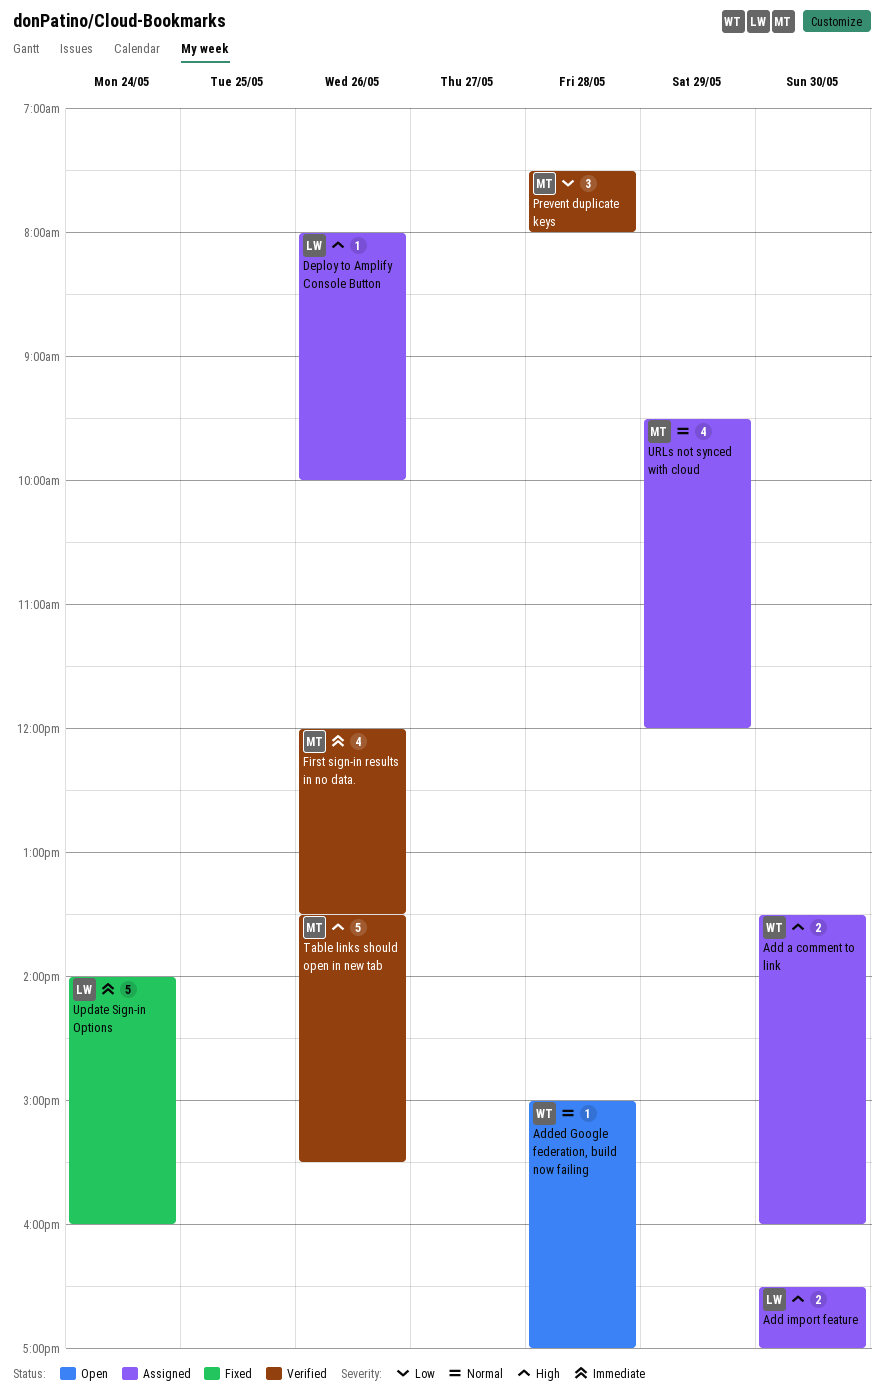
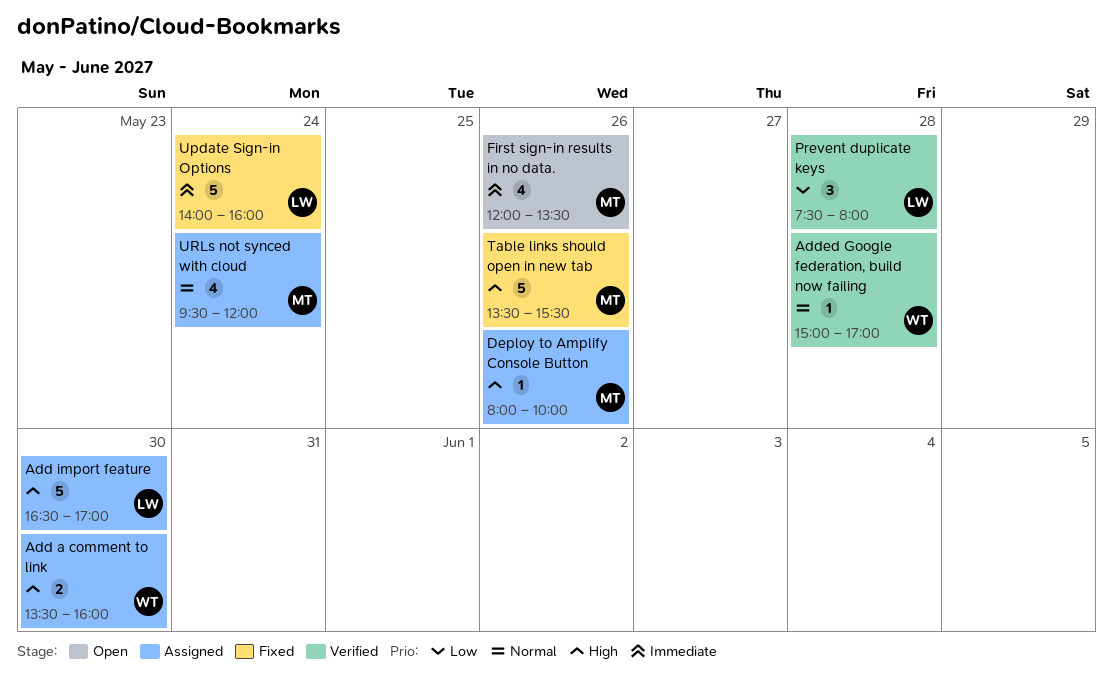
Add import feature, estimate: 2 -> 5
Added Google federation, build now failing, status: Open -> Verified
Deploy to Amplify Console Button, owner: LW -> MT
First sign-in results in no data., status: Verified -> Open
Prevent duplicate keys, owner: MT -> LW
Table links should open in new tab, status: Verified -> Fixed
URLs not synced with cloud, day: May 29 -> May 24

